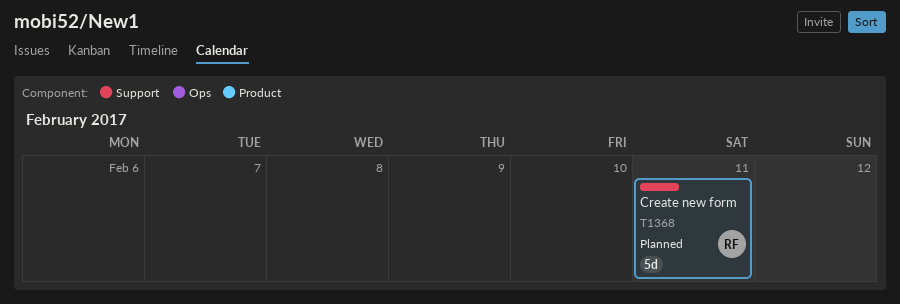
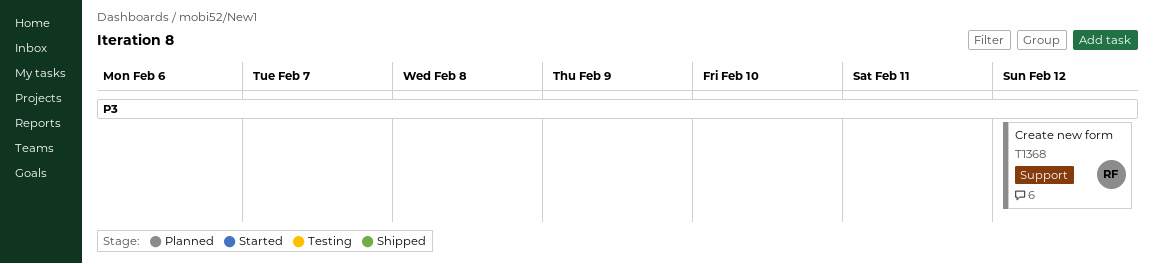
T1368, due: Feb 11 -> Feb 12

